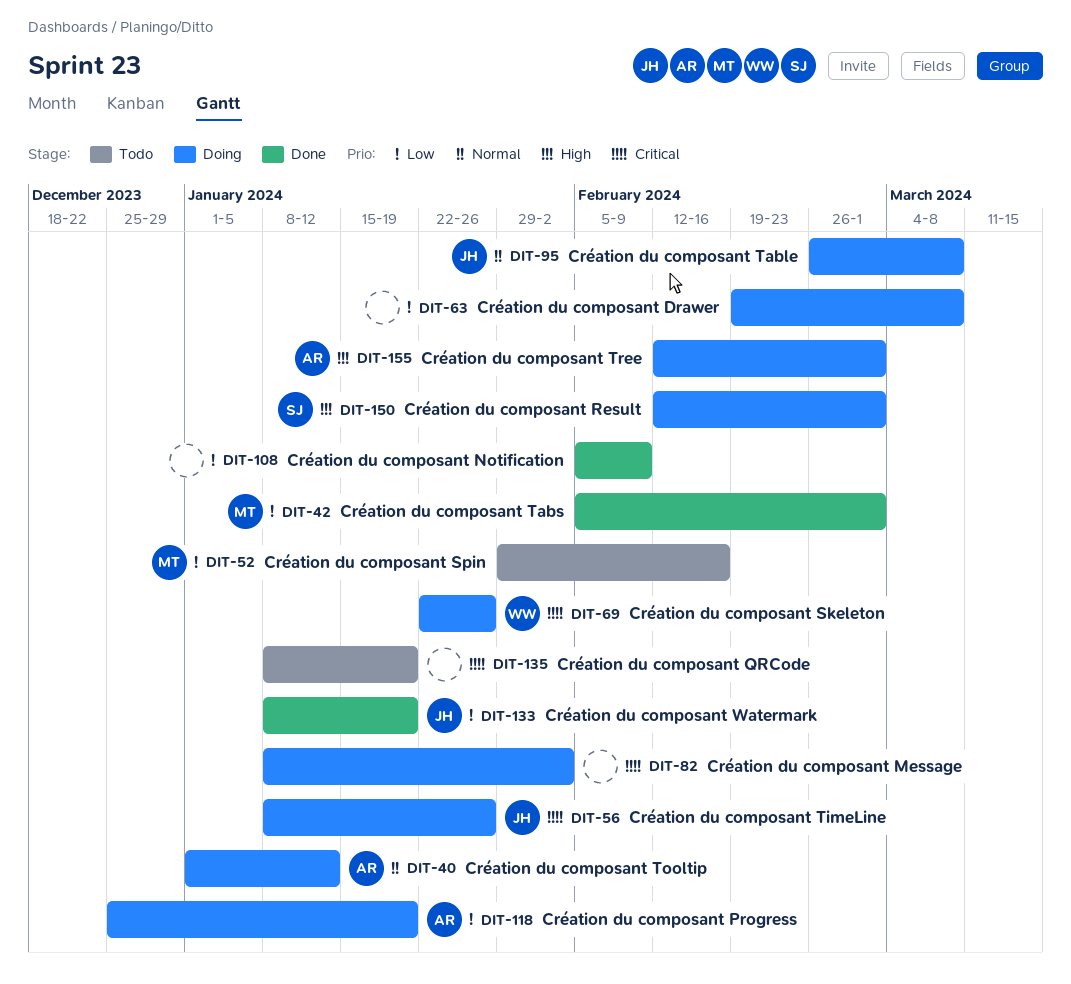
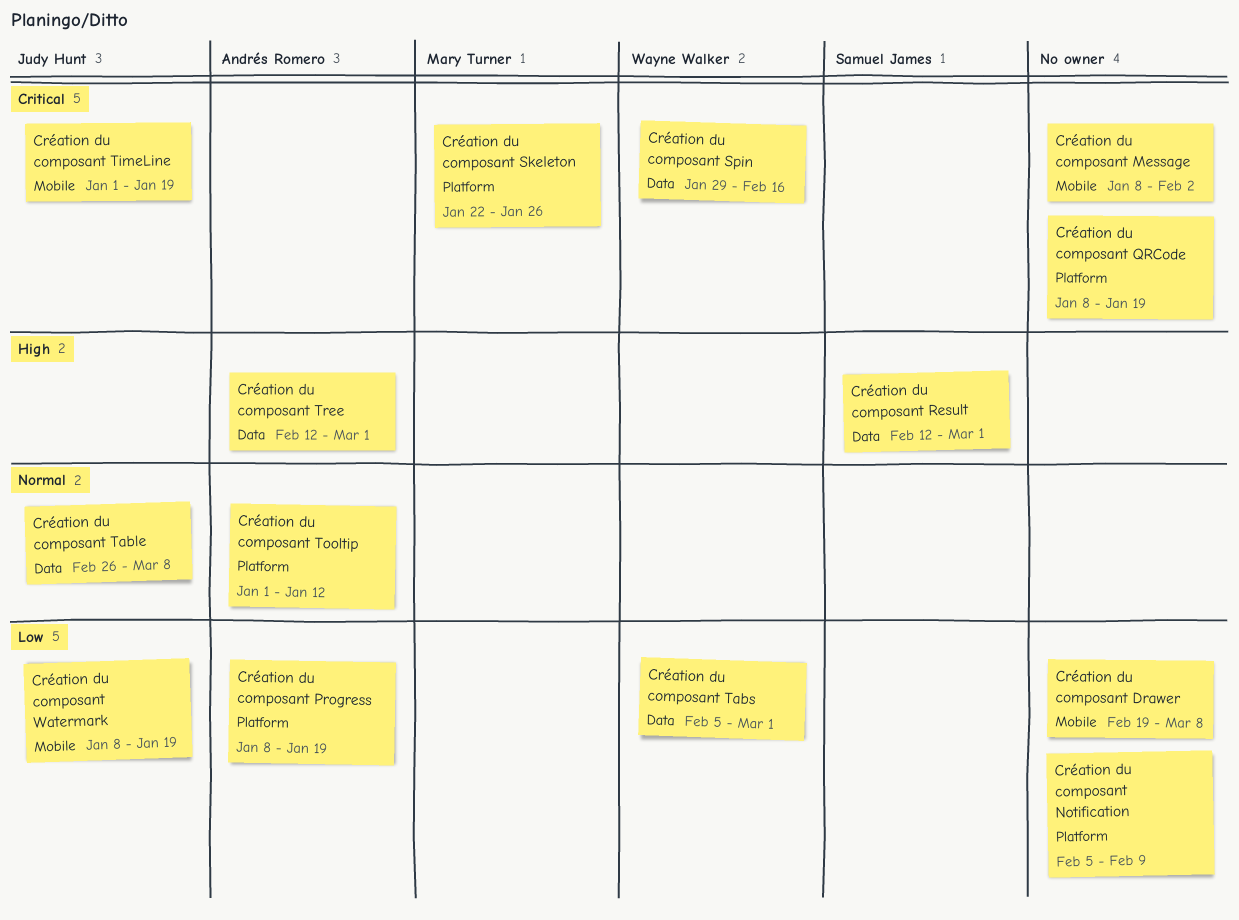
Création du composant Progress, start: Dec 25 -> Jan 8
Création du composant Skeleton, owner: Wayne Walker -> Mary Turner
Création du composant Spin, owner: Mary Turner -> Wayne Walker
Création du composant Spin, priority: Low -> Critical
Création du composant Tabs, owner: Mary Turner -> Wayne Walker
Création du composant TimeLine, start: Jan 8 -> Jan 1
Création du composant TimeLine, due: Jan 26 -> Jan 19

